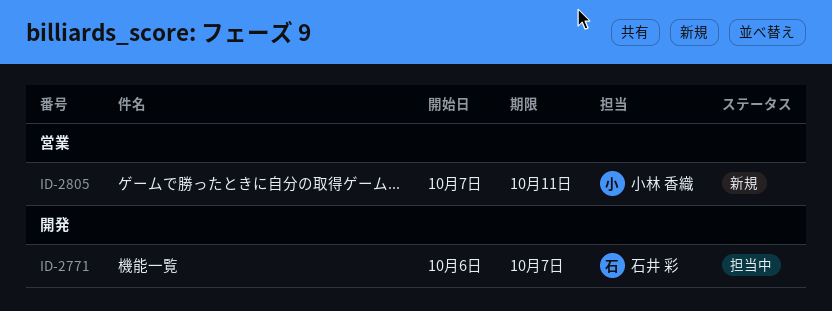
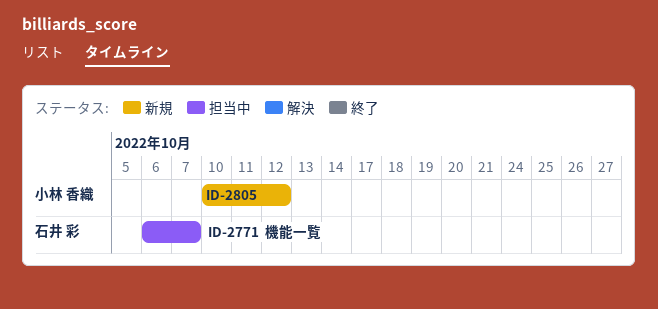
ID-2805, start: Oct 7 -> Oct 10
ID-2805, due: Oct 11 -> Oct 12

